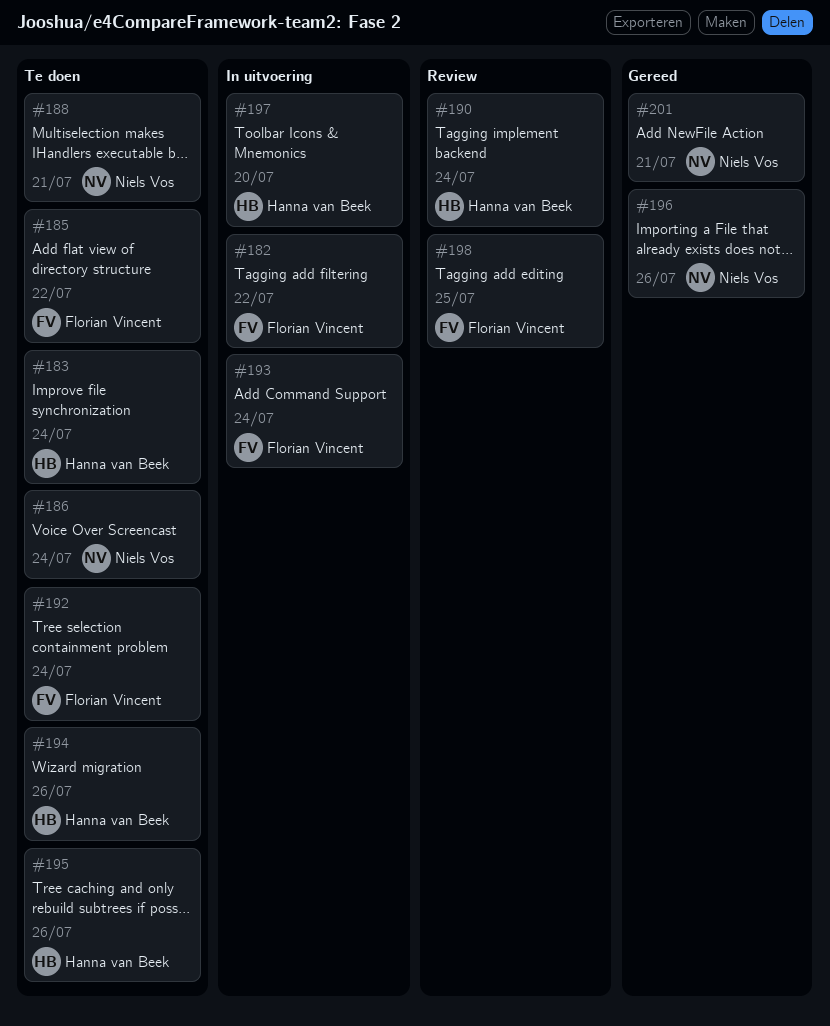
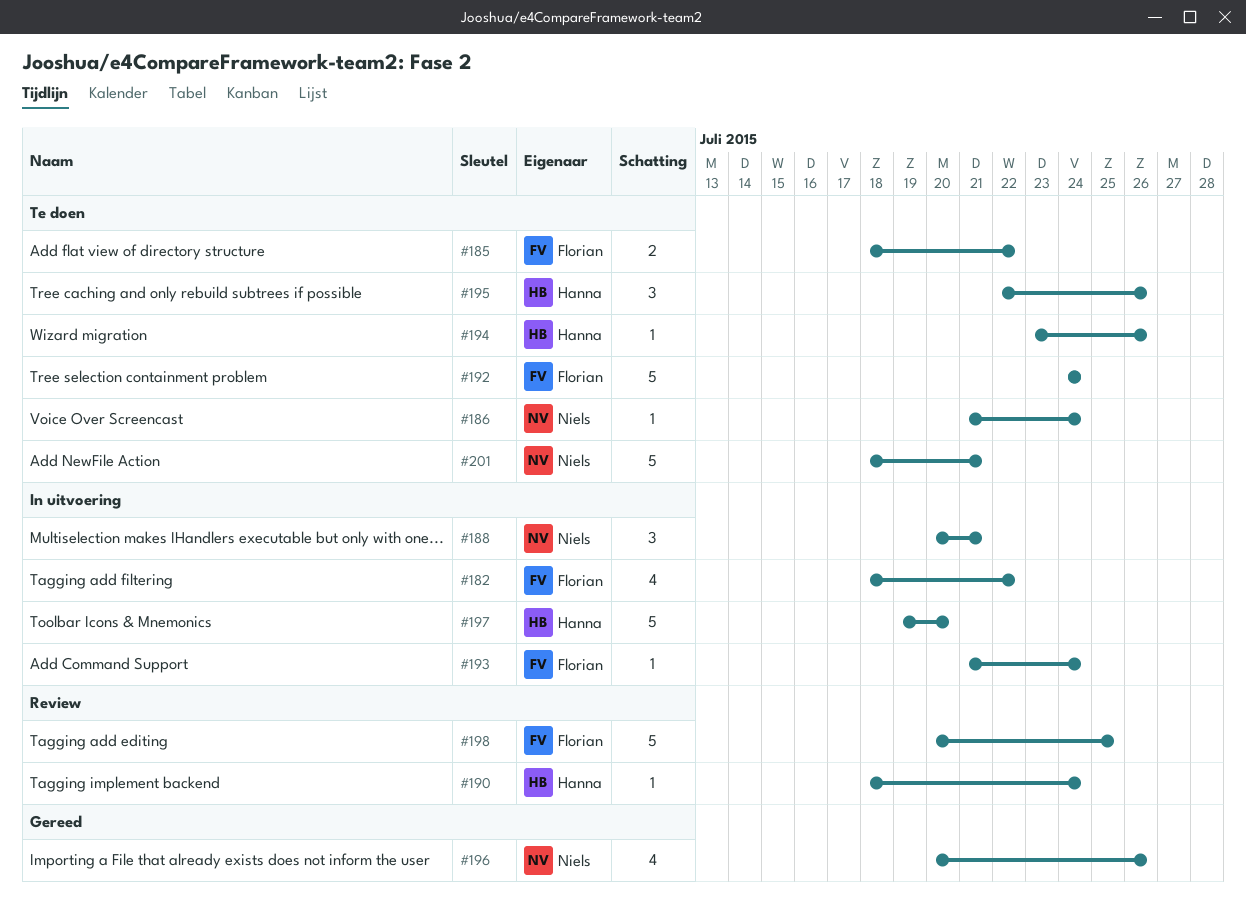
#183: present -> none
#188, status: Te doen -> In uitvoering
#201, status: Gereed -> Te doen

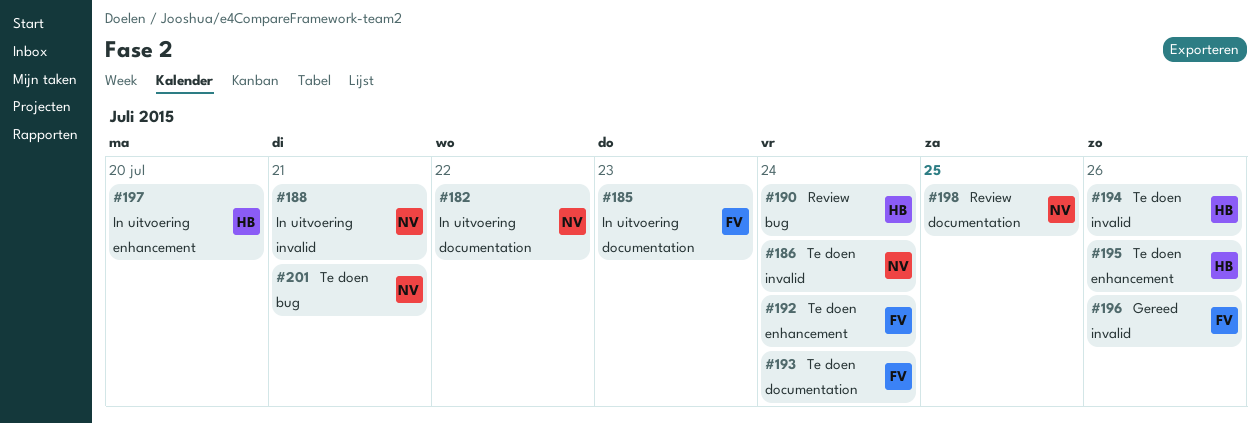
#182, owner: Florian -> Niels
#185, status: Te doen -> In uitvoering
#185, due: Jul 22 -> Jul 23
#193, status: In uitvoering -> Te doen
#196, owner: Niels -> Florian
#198, owner: Florian -> Niels

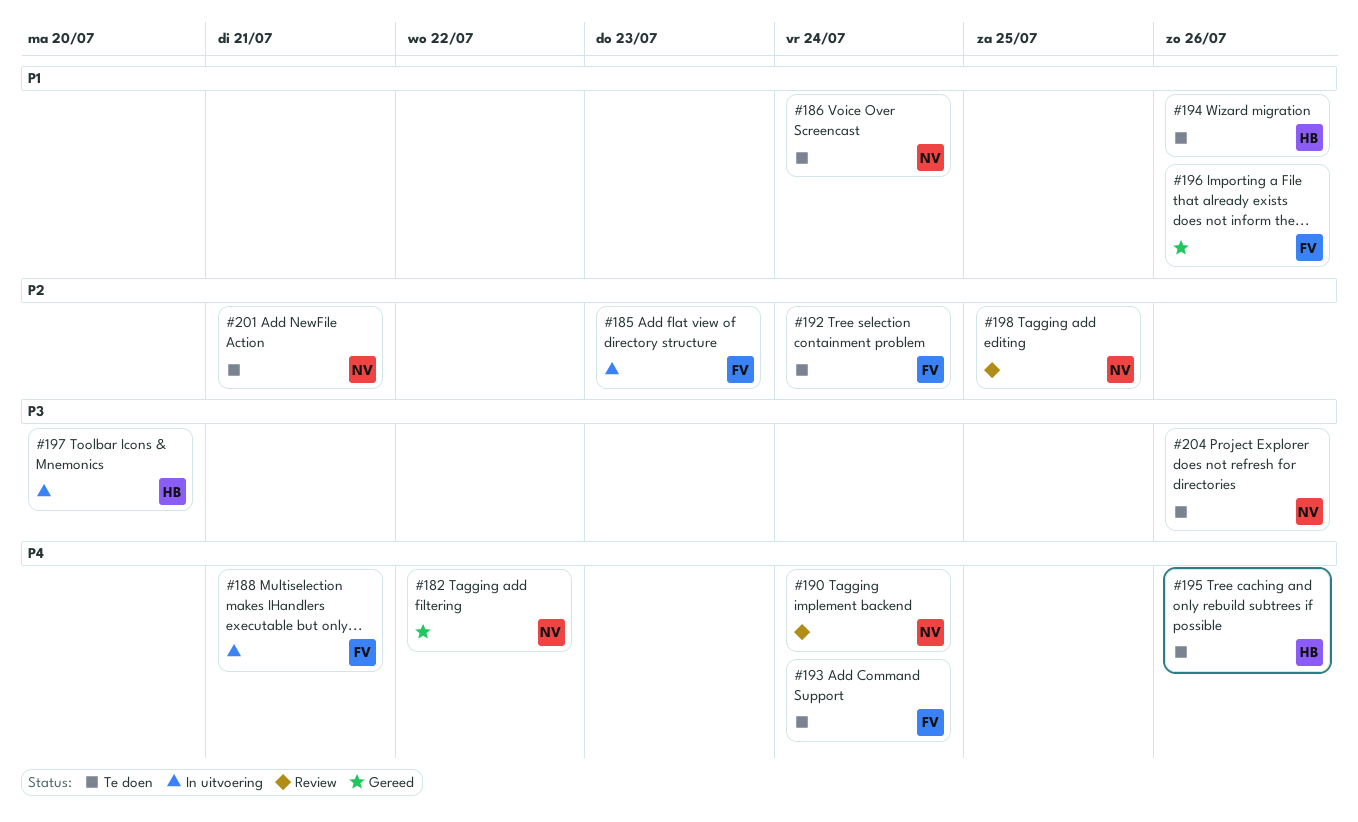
#182, status: In uitvoering -> Gereed
#188, owner: NV -> FV
#190, owner: HB -> NV
#204: none -> present

